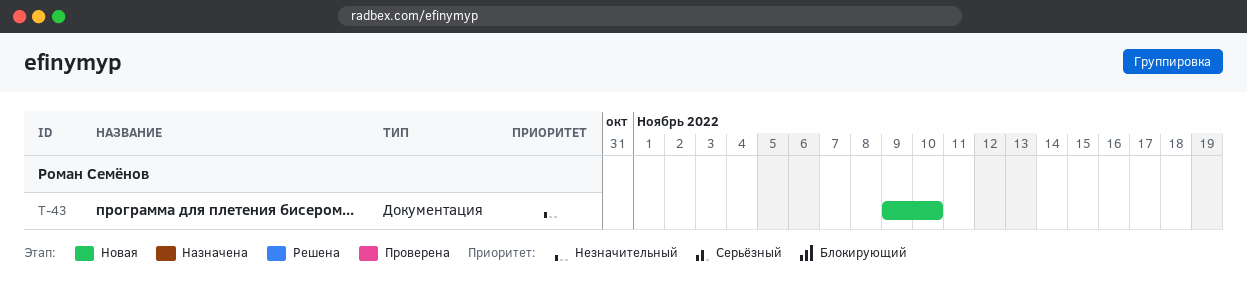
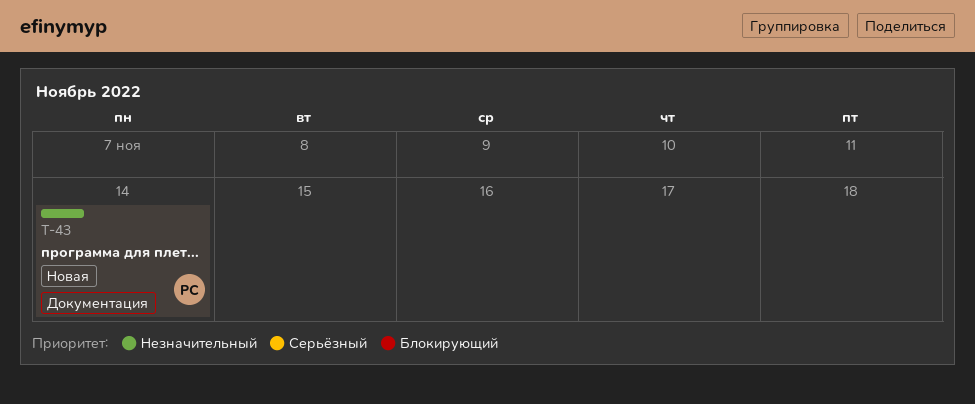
T-43, due: Nov 10 -> Nov 14

